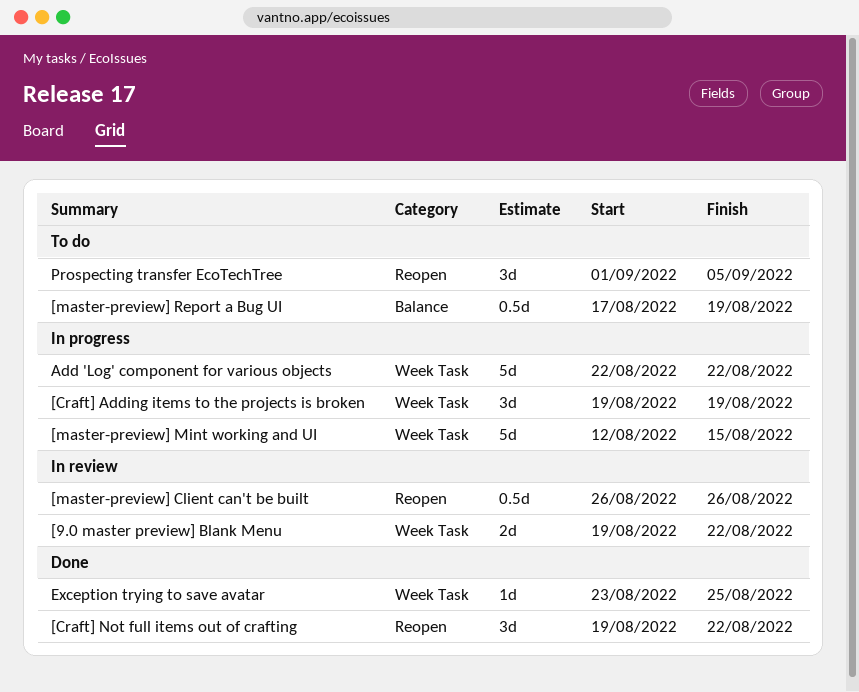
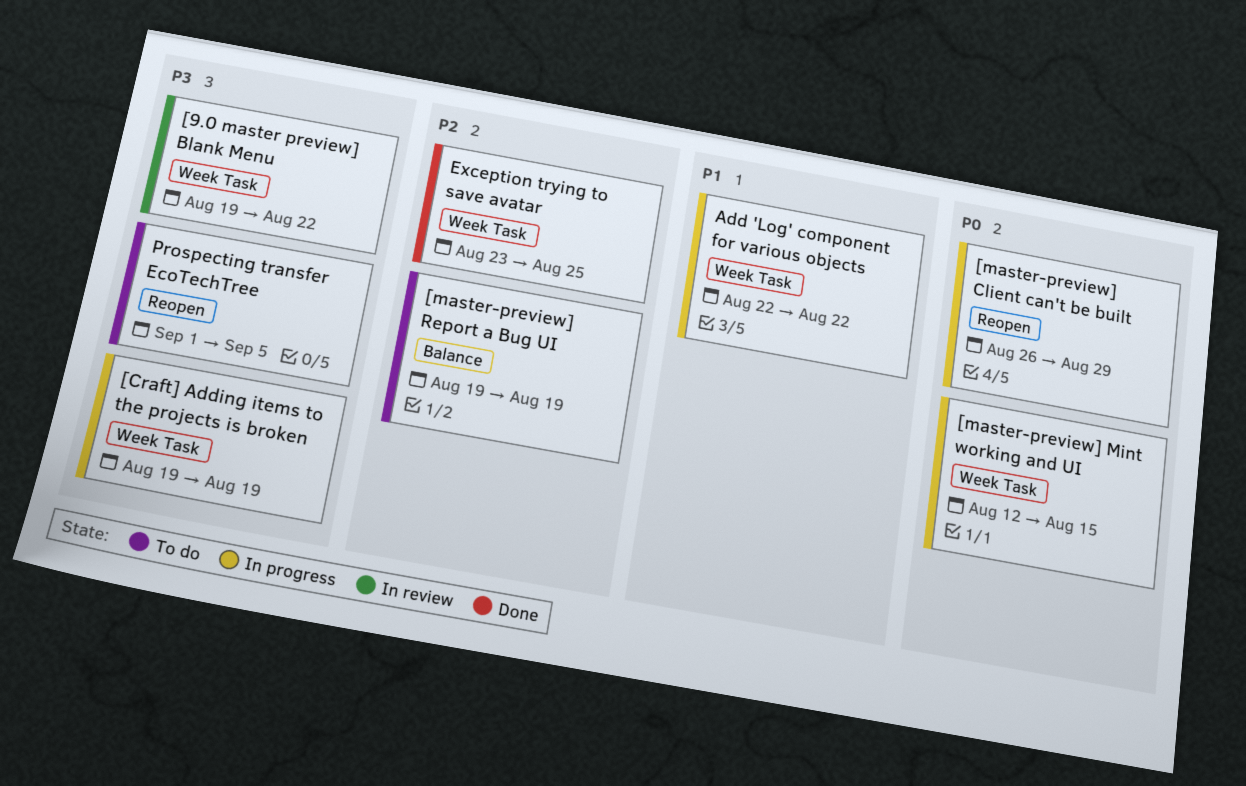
[Craft] Not full items out of crafting: present -> none
[master-preview] Client can't be built, status: In review -> In progress
[master-preview] Client can't be built, due: Aug 26 -> Aug 29
[master-preview] Report a Bug UI, start: Aug 17 -> Aug 19

